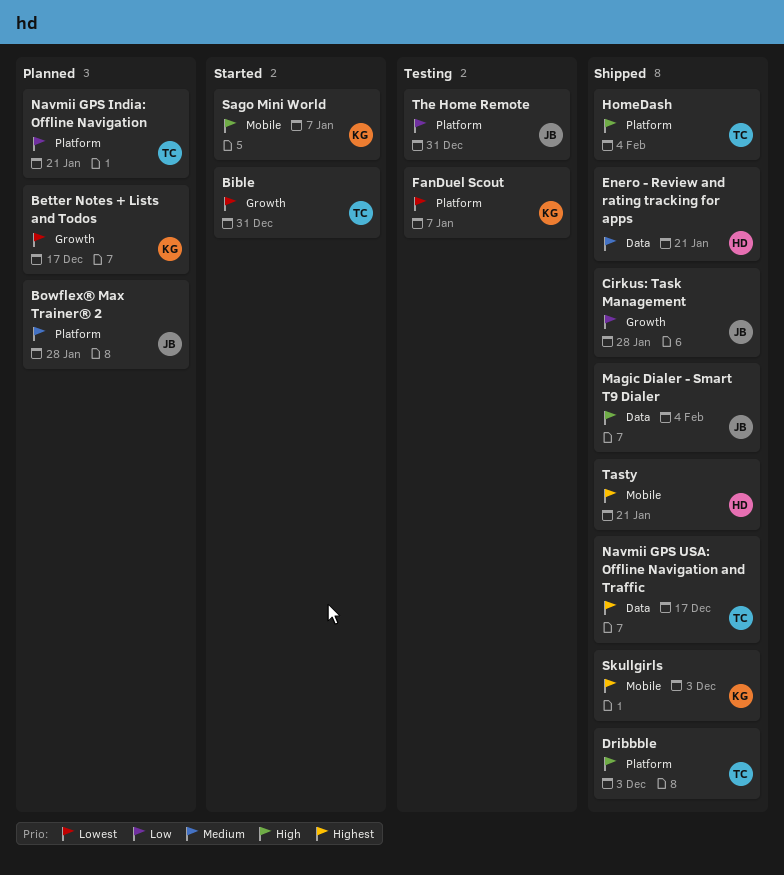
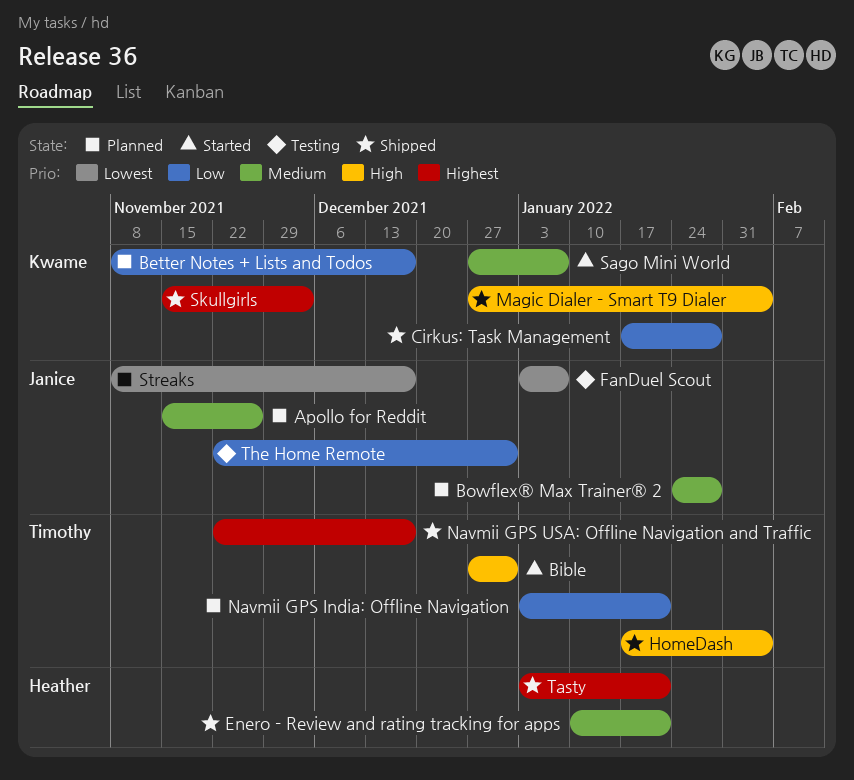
Apollo for Reddit: none -> present
Better Notes + Lists and Todos, priority: Lowest -> Low
Bible, priority: Lowest -> High
Cirkus: Task Management, owner: Janice -> Kwame
Dribbble: present -> none
FanDuel Scout, owner: Kwame -> Janice
Magic Dialer - Smart T9 Dialer, owner: Janice -> Kwame
Sago Mini World, priority: High -> Medium
Streaks: none -> present

